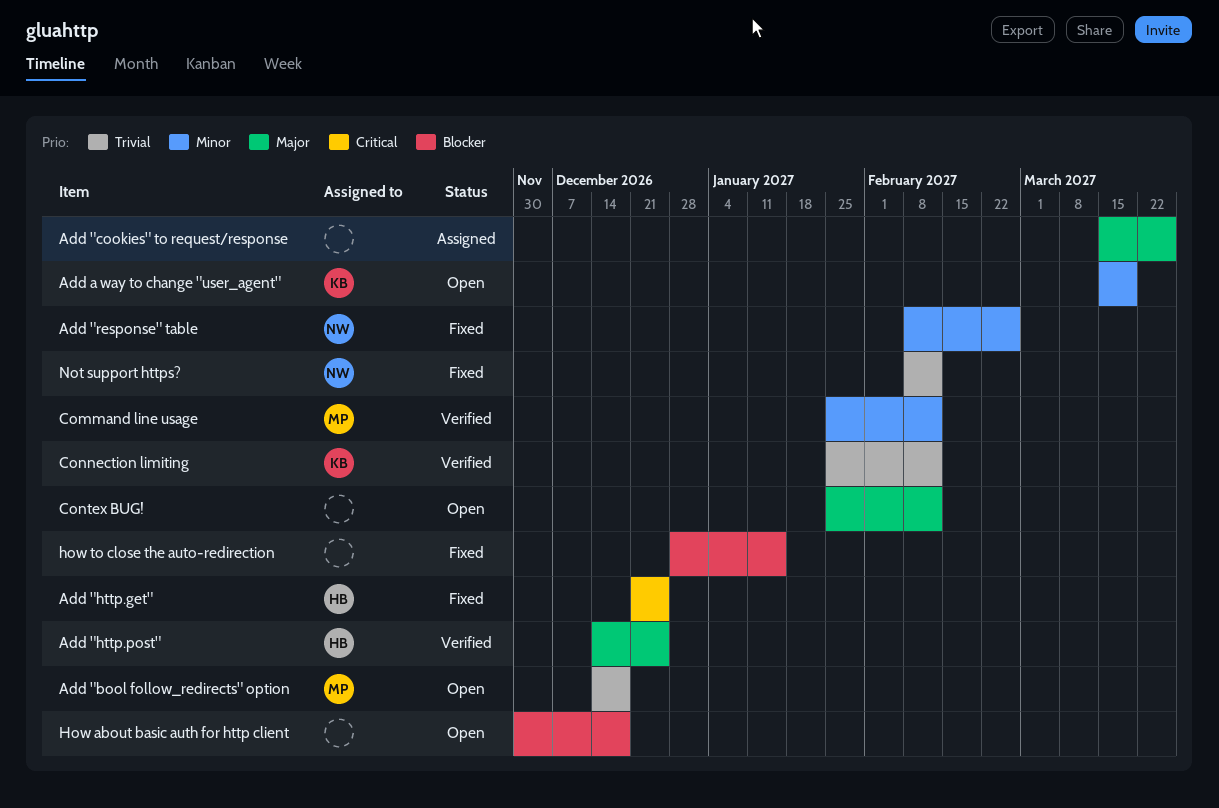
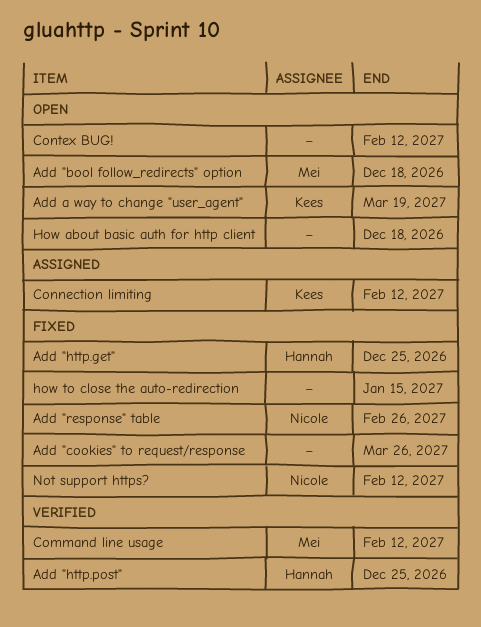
Add "cookies" to request/response, status: Assigned -> Fixed
Connection limiting, status: Verified -> Assigned

